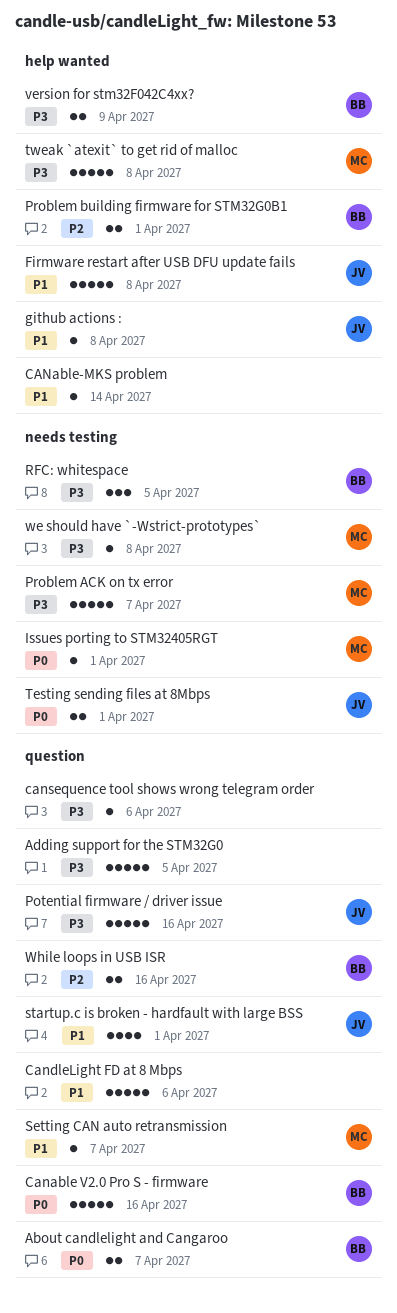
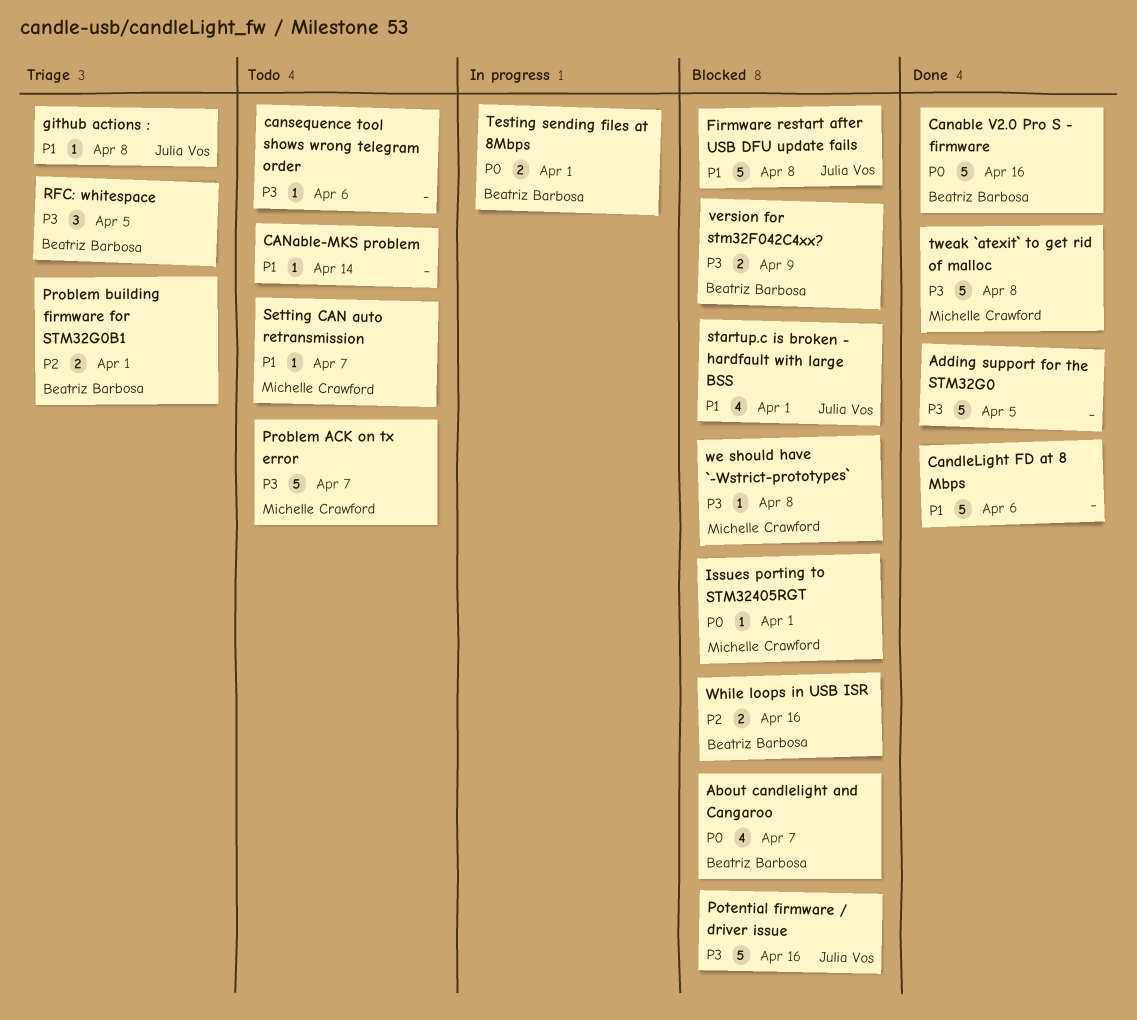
About candlelight and Cangaroo, estimate: 2 -> 4
Testing sending files at 8Mbps, owner: Julia Vos -> Beatriz Barbosa

